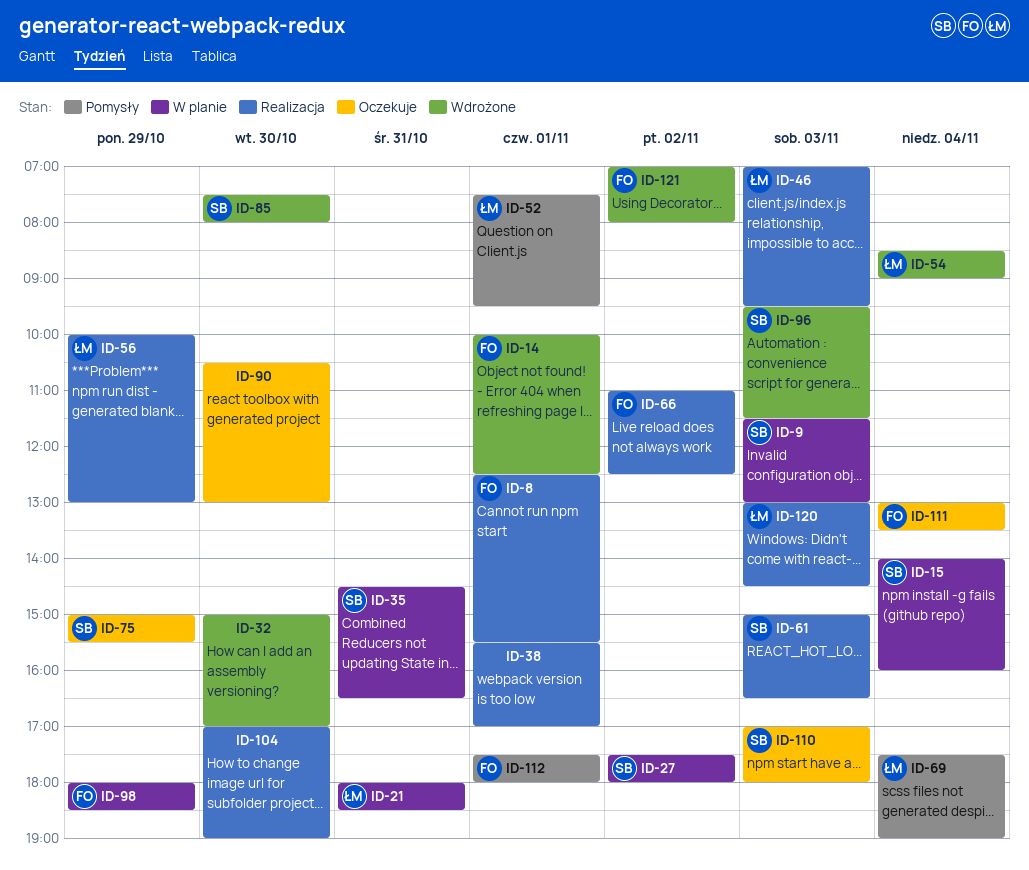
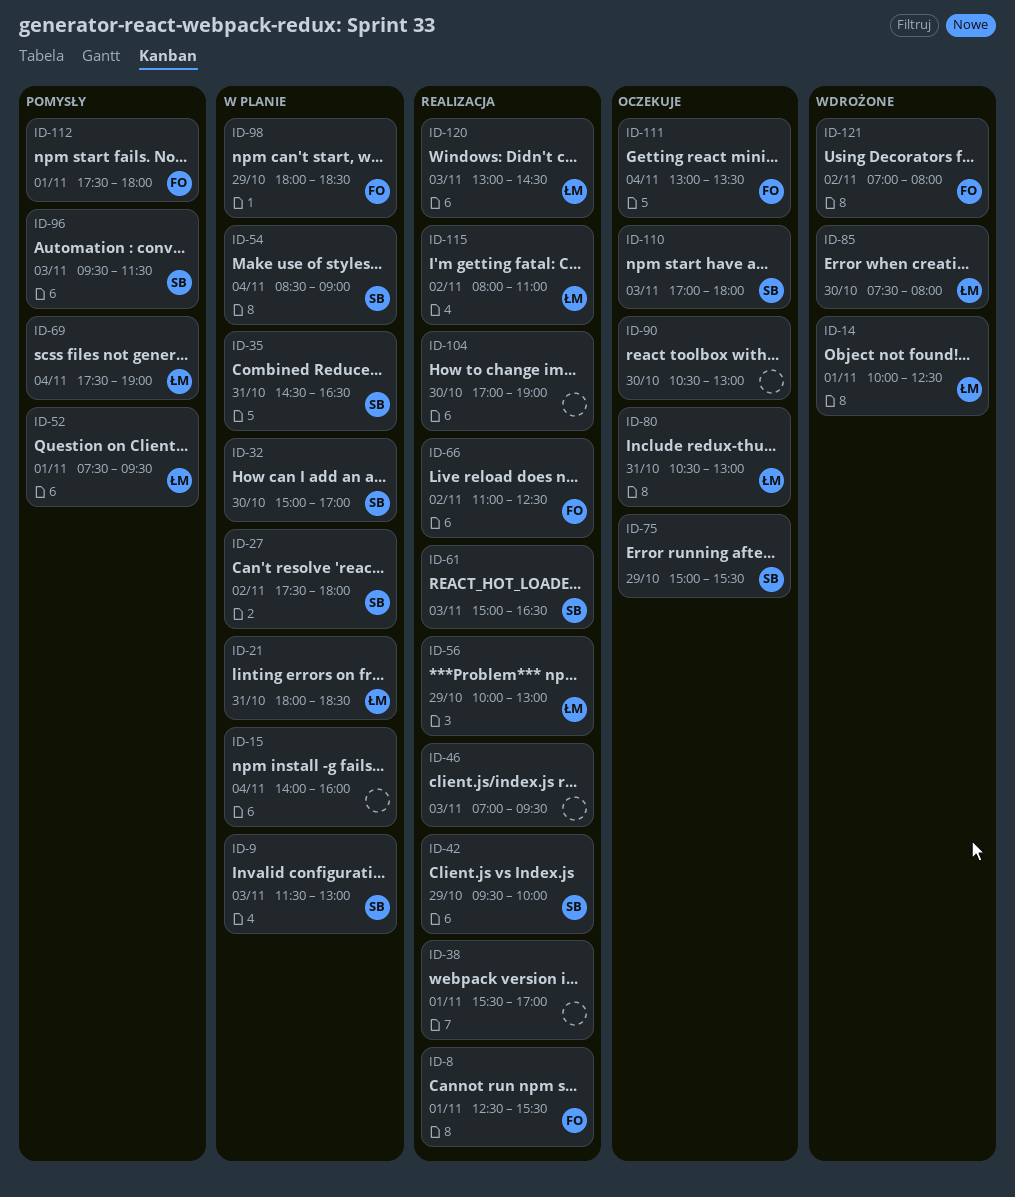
ID-14, owner: FO -> ŁM
ID-15, owner: SB -> none
ID-32, status: Wdrożone -> W planie
ID-32, owner: none -> SB
ID-42: none -> present
ID-46, owner: ŁM -> none
ID-54, status: Wdrożone -> W planie
ID-54, owner: ŁM -> SB
ID-80: none -> present
ID-85, owner: SB -> ŁM
ID-96, status: Wdrożone -> Pomysły
ID-115: none -> present

